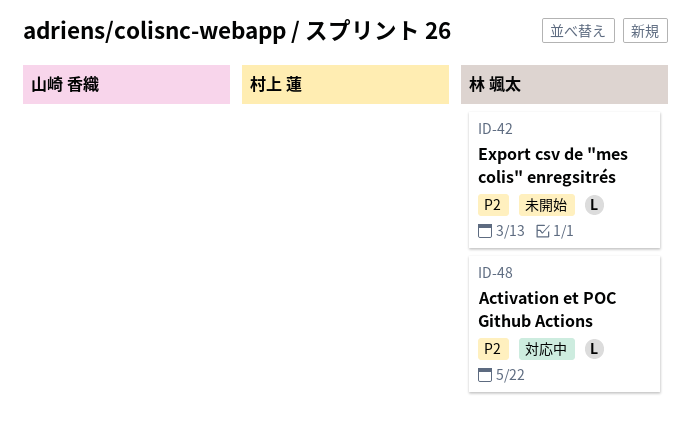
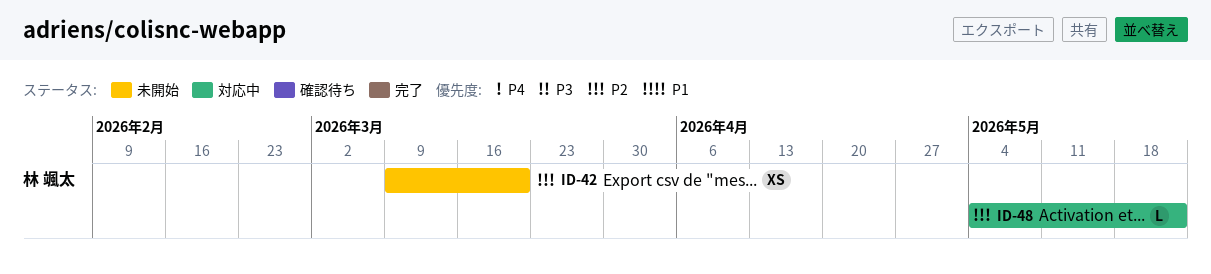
ID-42, estimate: L -> XS
ID-42, due: Mar 13 -> Mar 20

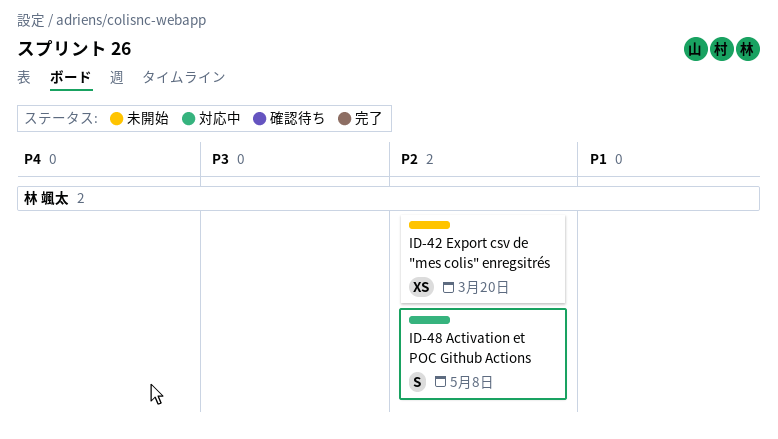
ID-48, estimate: L -> S
ID-48, due: May 22 -> May 8

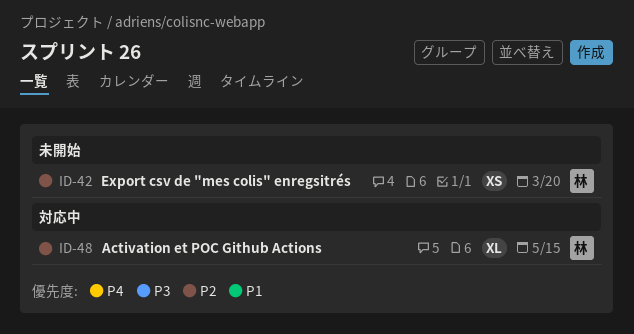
ID-48, estimate: S -> XL
ID-48, due: May 8 -> May 15

